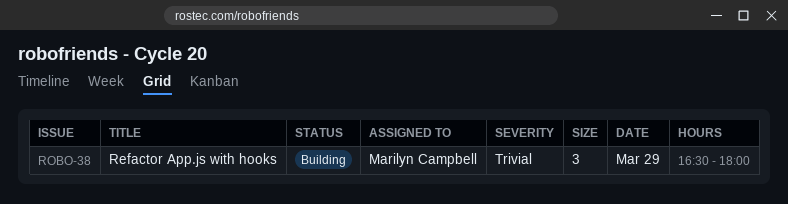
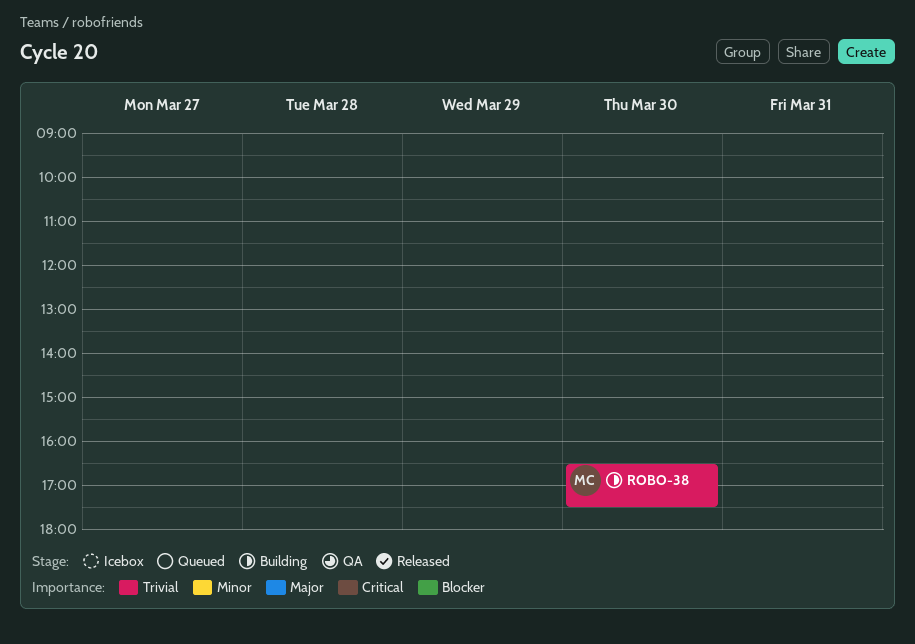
ROBO-38, day: Mar 29 -> Mar 30
ROBO-38, ends: 18:00 -> 17:30

